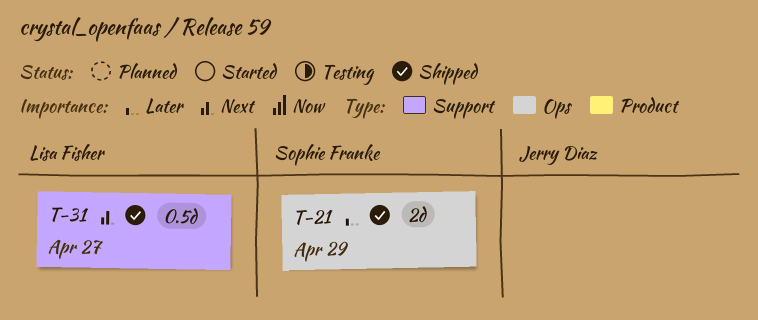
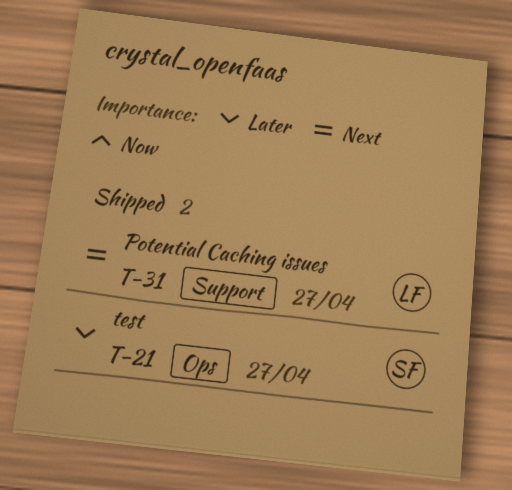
T-21, due: Apr 29 -> Apr 27

